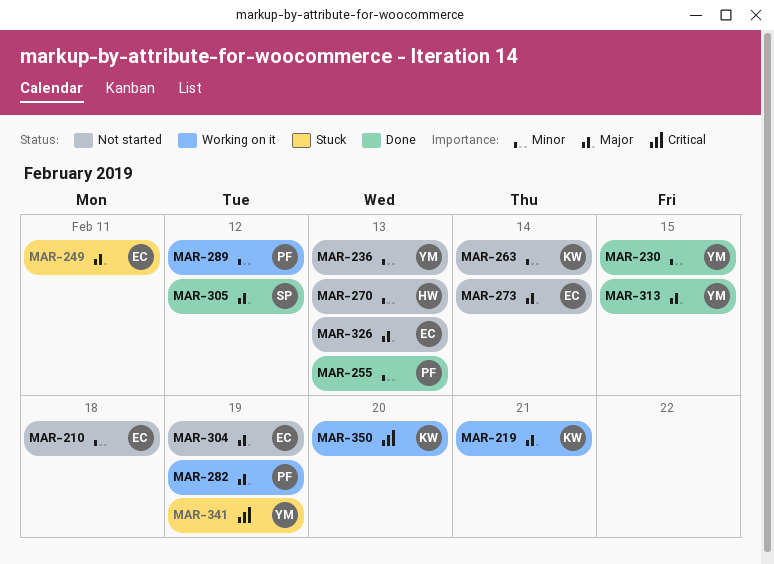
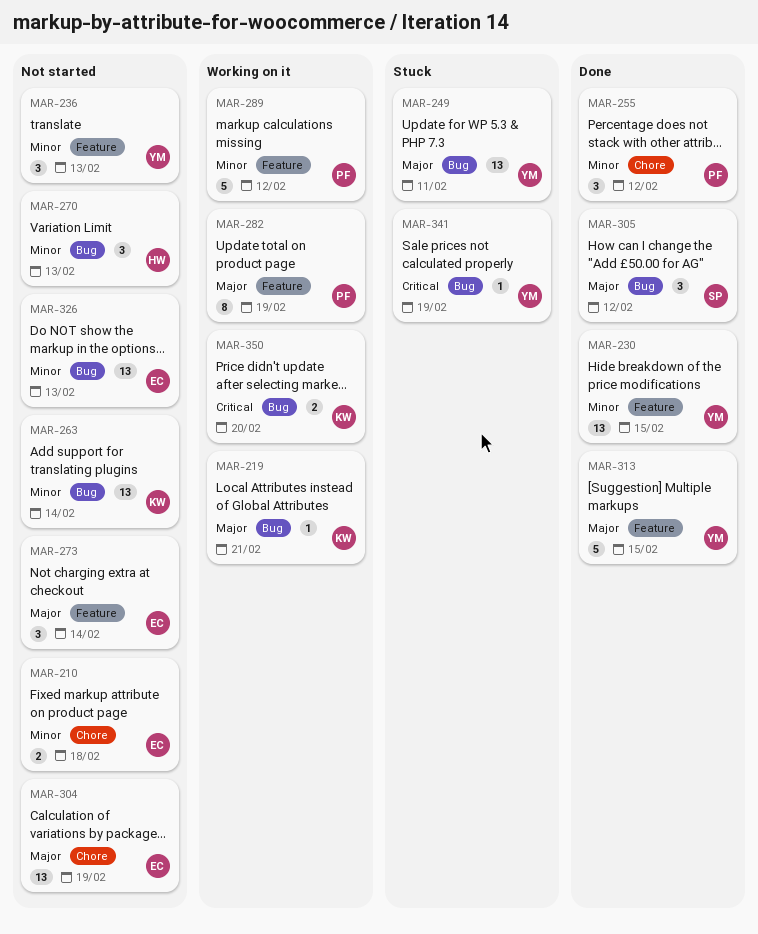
MAR-249, owner: EC -> YM
MAR-255, due: Feb 13 -> Feb 12
MAR-326, priority: Major -> Minor

